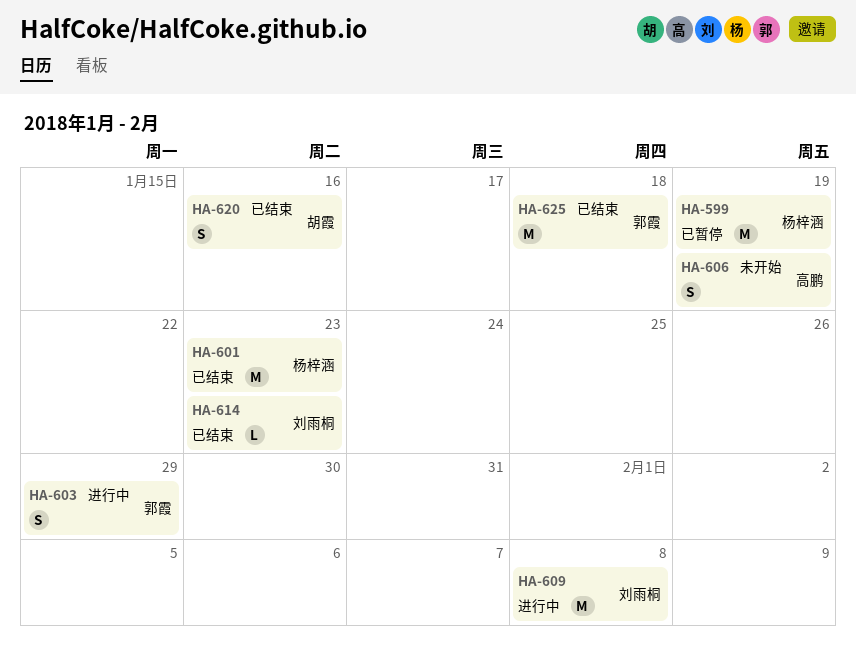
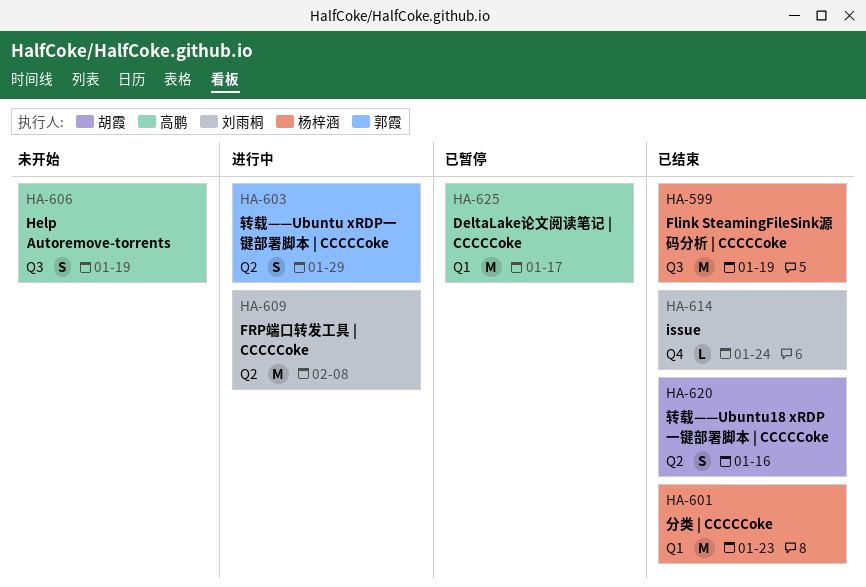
HA-599, status: 已暂停 -> 已结束
HA-614, due: Jan 23 -> Jan 24
HA-625, status: 已结束 -> 已暂停
HA-625, owner: 郭霞 -> 高鹏
HA-625, due: Jan 18 -> Jan 17

